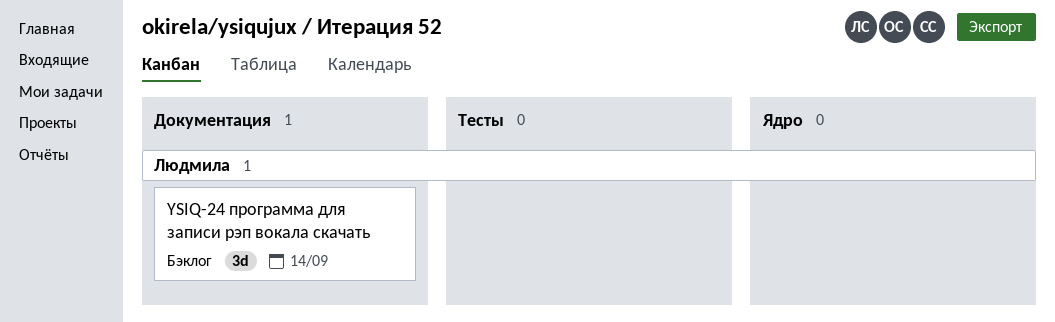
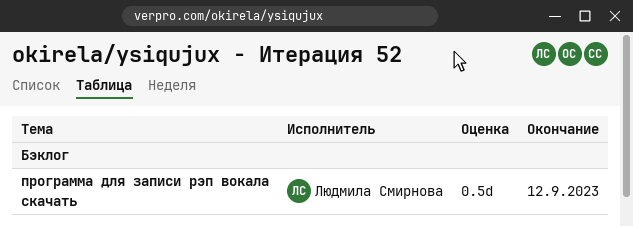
программа для записи рэп вокала скачать, estimate: 3d -> 0.5d
программа для записи рэп вокала скачать, due: Sep 14 -> Sep 12

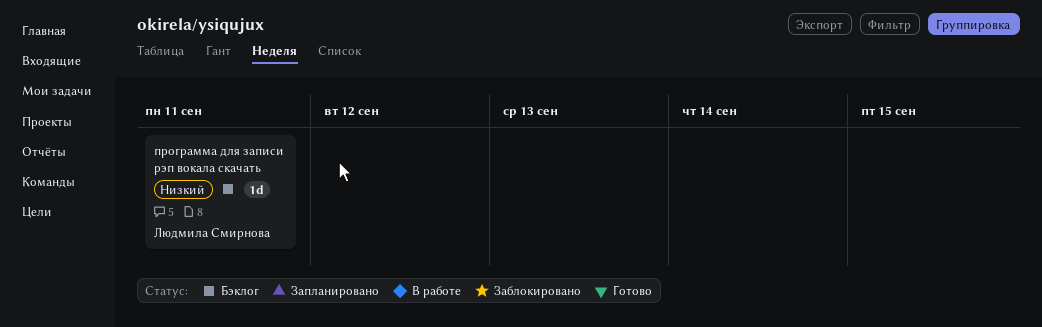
программа для записи рэп вокала скачать, estimate: 0.5d -> 1d
программа для записи рэп вокала скачать, due: Sep 12 -> Sep 11

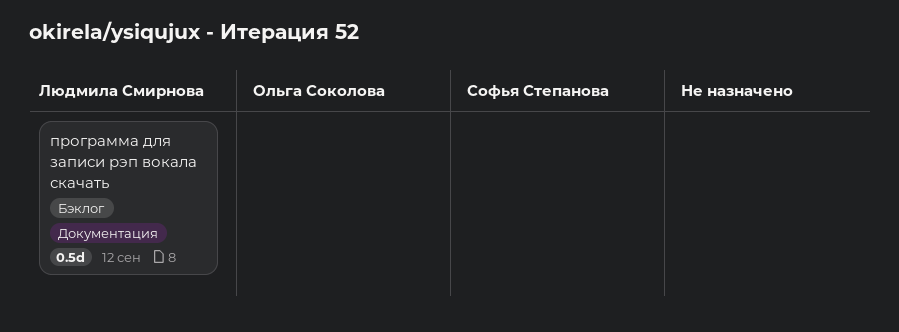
программа для записи рэп вокала скачать, estimate: 1d -> 0.5d
программа для записи рэп вокала скачать, due: Sep 11 -> Sep 12

